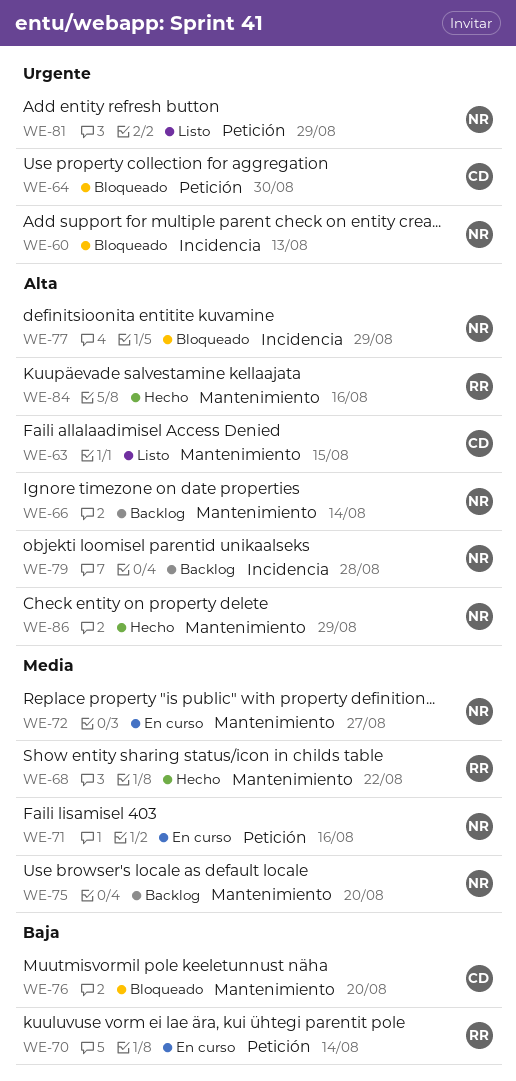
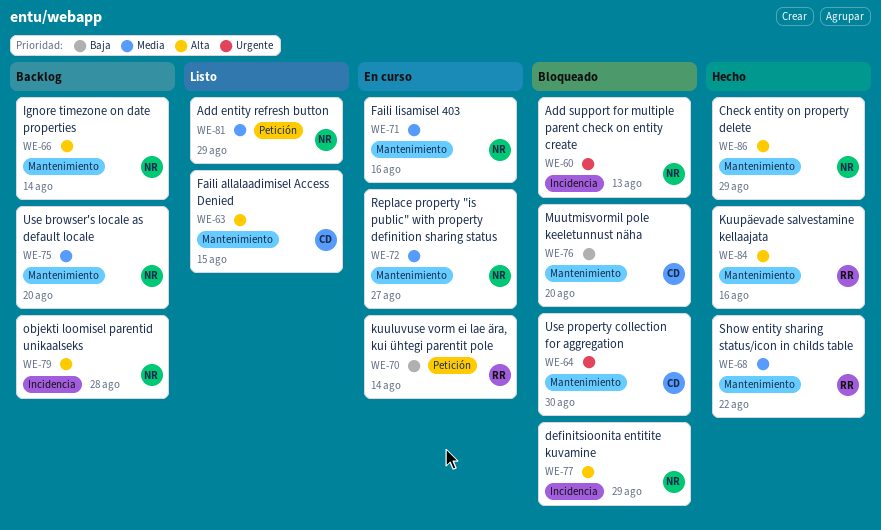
WE-64, label: Petición -> Mantenimiento
WE-71, label: Petición -> Mantenimiento
WE-81, priority: Urgente -> Media

